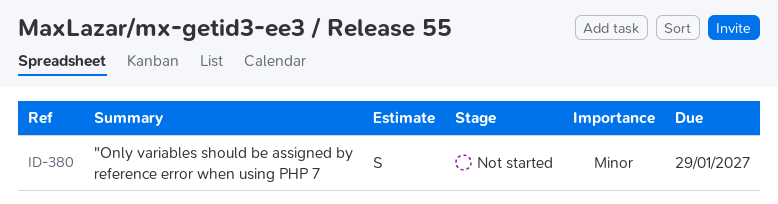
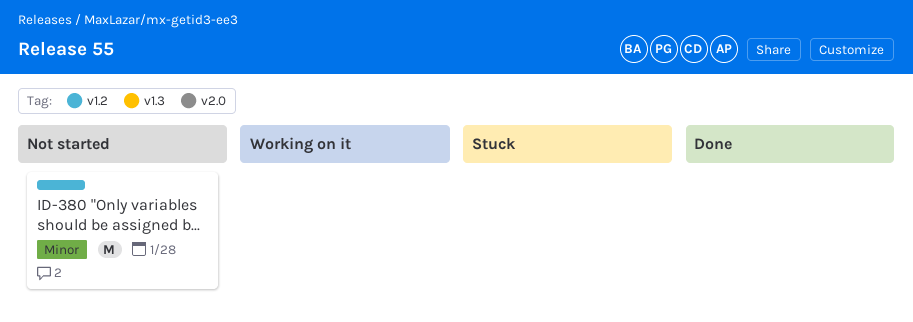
ID-380, estimate: S -> M
ID-380, due: Jan 29 -> Jan 28

